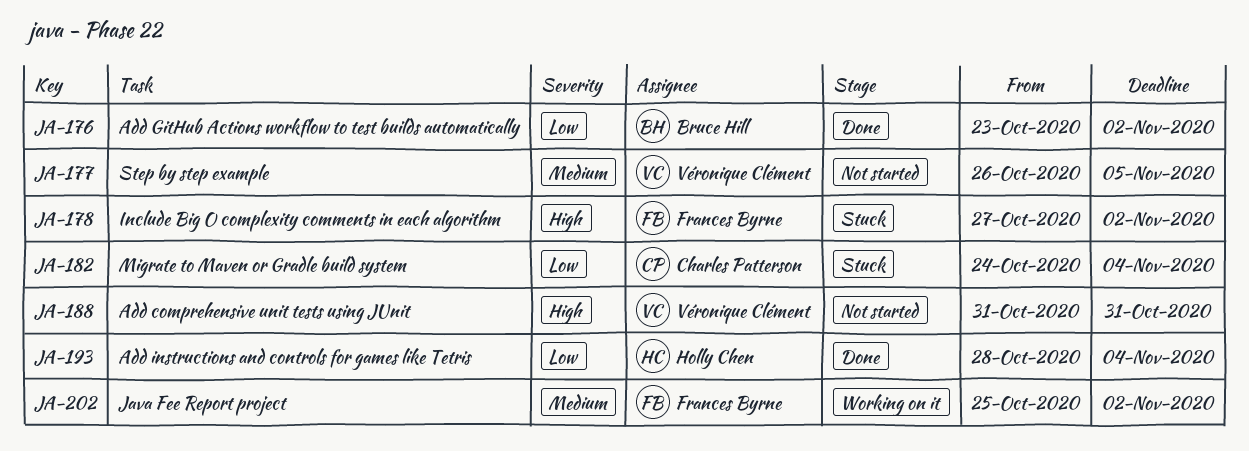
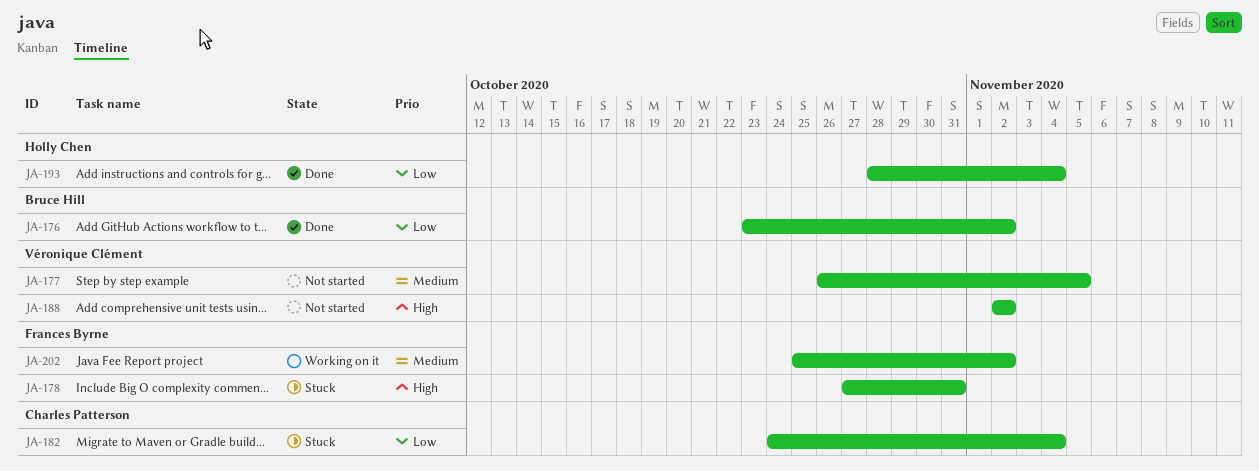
JA-178, due: Nov 2 -> Oct 31
JA-188, start: Oct 31 -> Nov 2
JA-188, due: Oct 31 -> Nov 2

